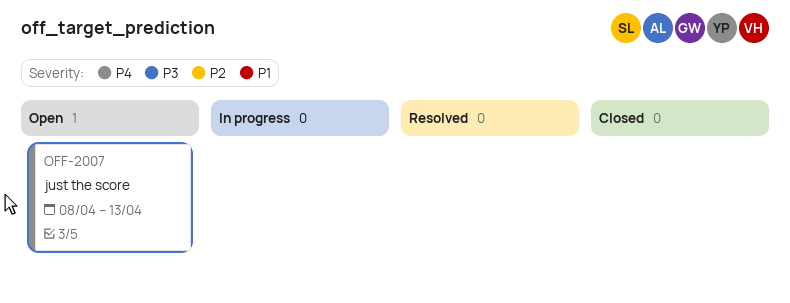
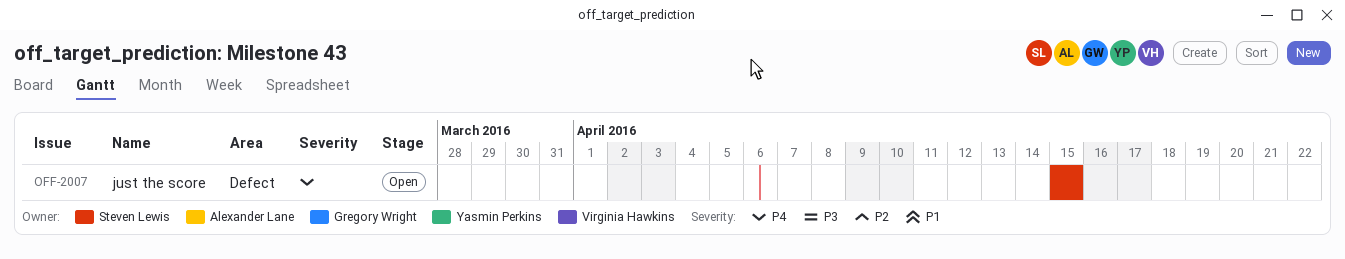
OFF-2007, start: Apr 8 -> Apr 15
OFF-2007, due: Apr 13 -> Apr 15

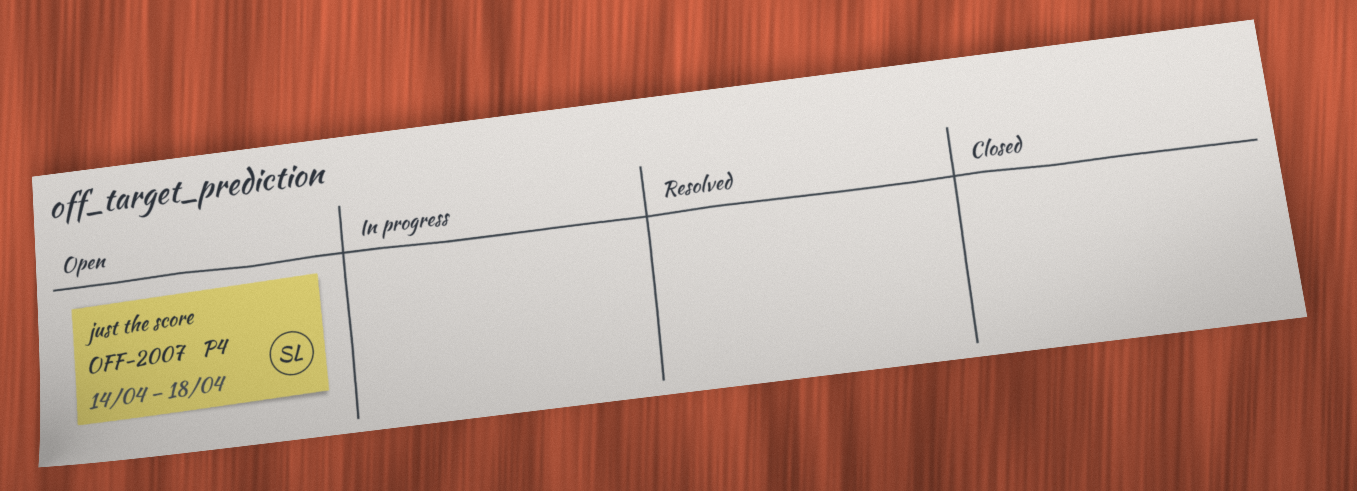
OFF-2007, start: Apr 15 -> Apr 14
OFF-2007, due: Apr 15 -> Apr 18

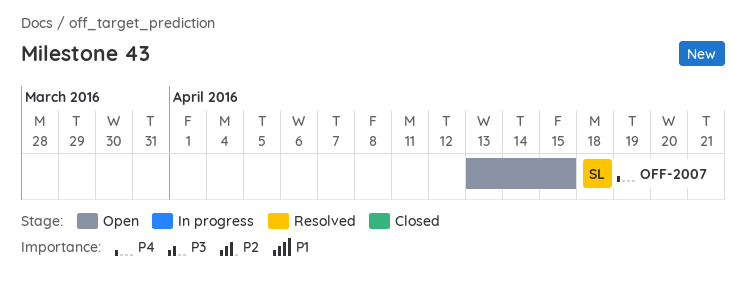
OFF-2007, start: Apr 14 -> Apr 13
OFF-2007, due: Apr 18 -> Apr 15

